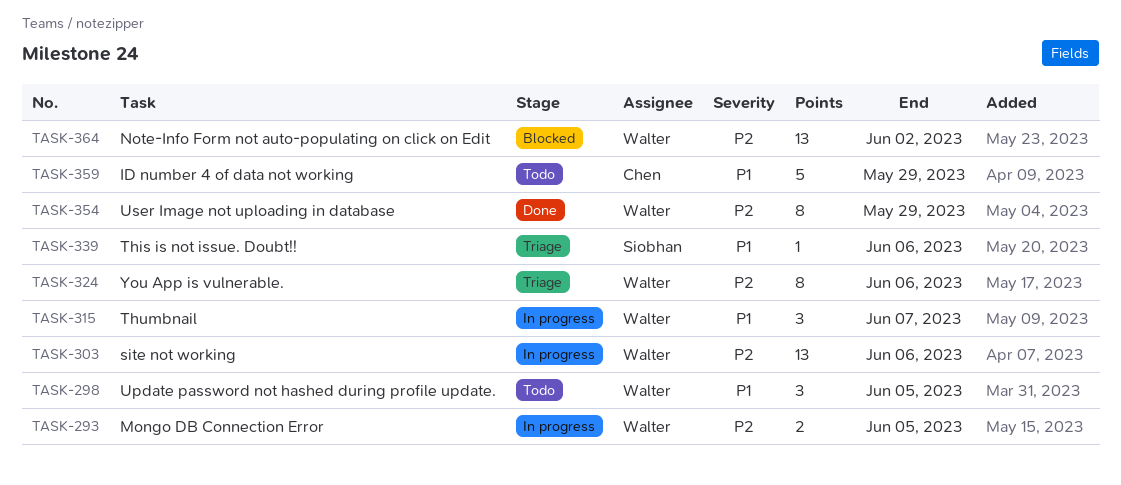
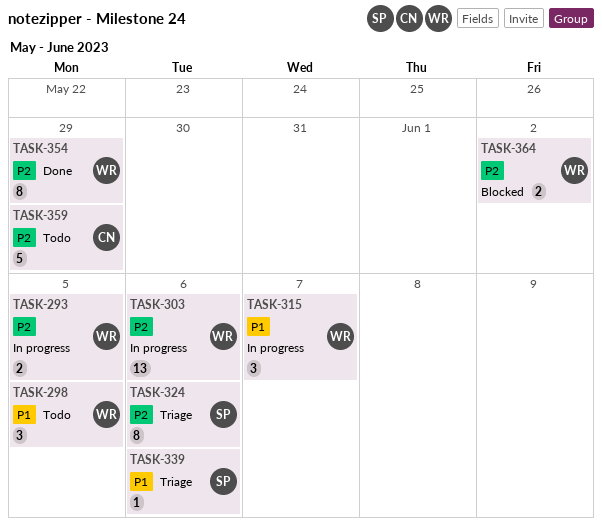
TASK-324, owner: Walter -> Siobhan
TASK-359, priority: P1 -> P2
TASK-364, estimate: 13 -> 2

